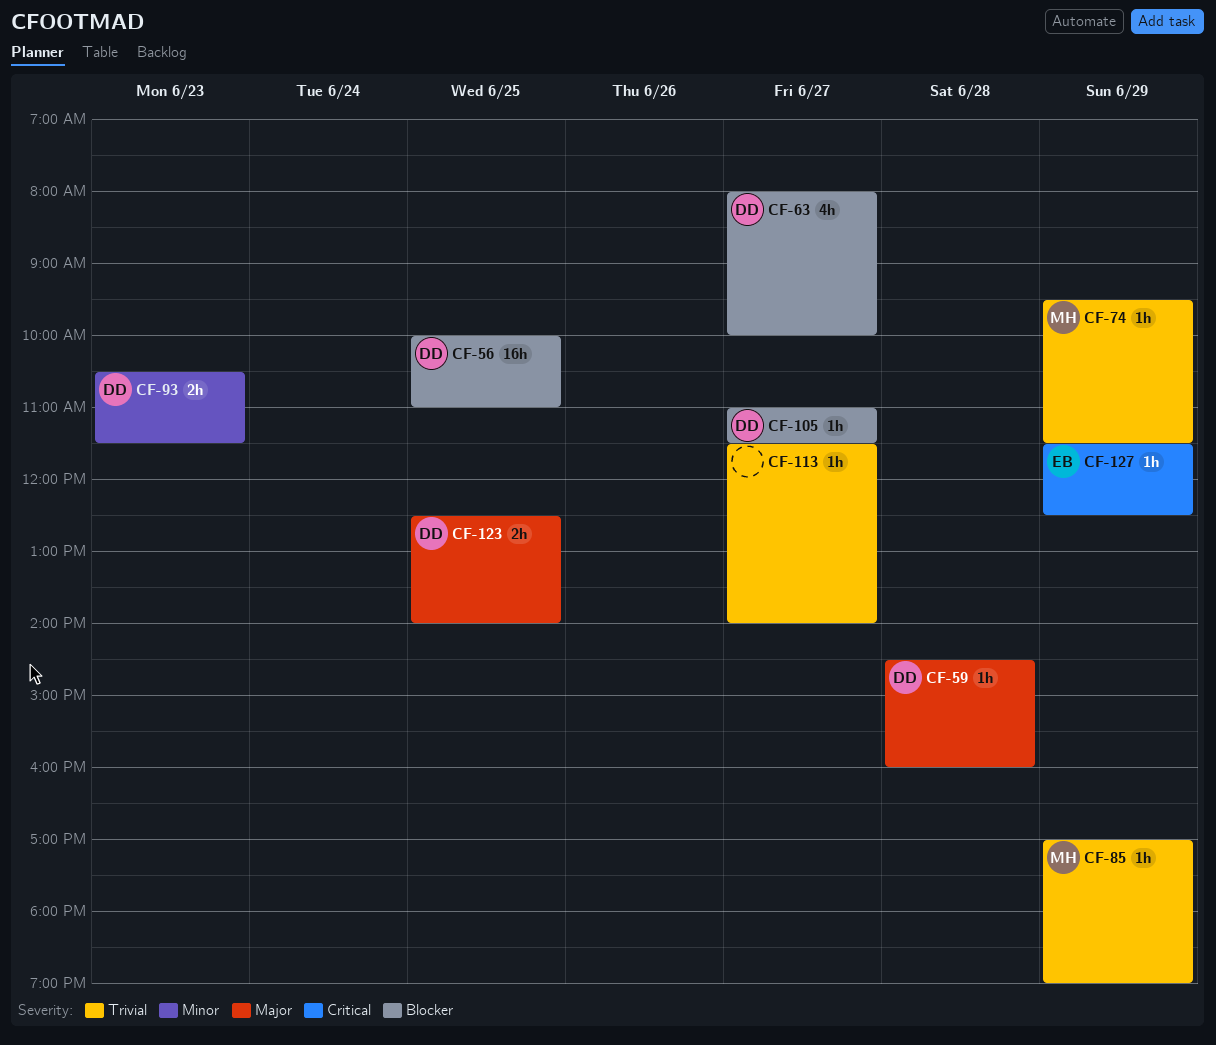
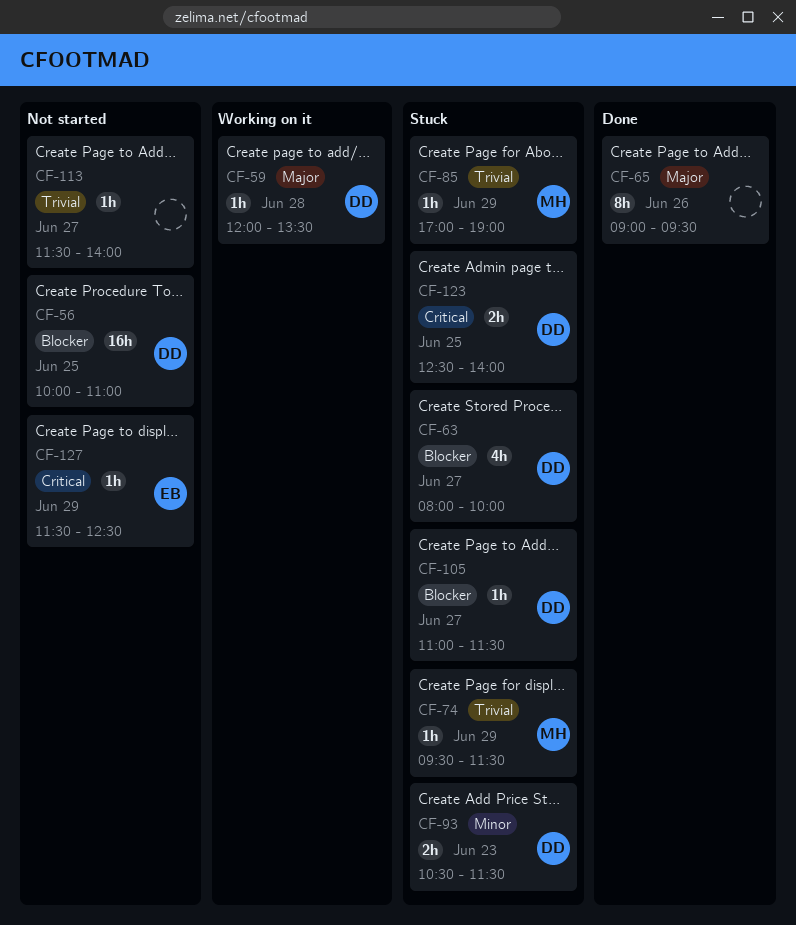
CF-59, begins: 14:30 -> 12:00
CF-59, ends: 16:00 -> 13:30
CF-65: none -> present
CF-123, priority: Major -> Critical

